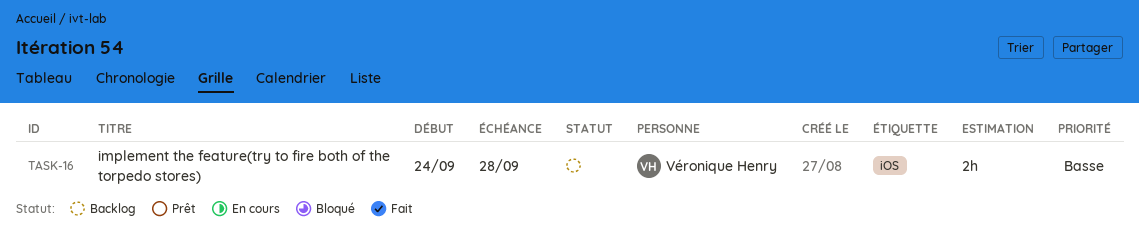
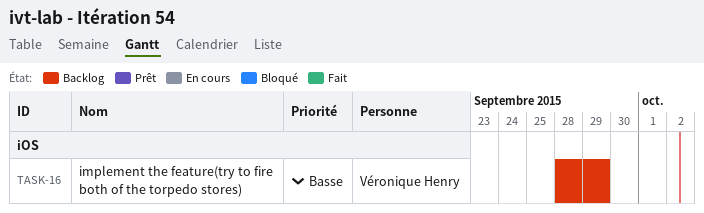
TASK-16, start: Sep 24 -> Sep 28
TASK-16, due: Sep 28 -> Sep 29

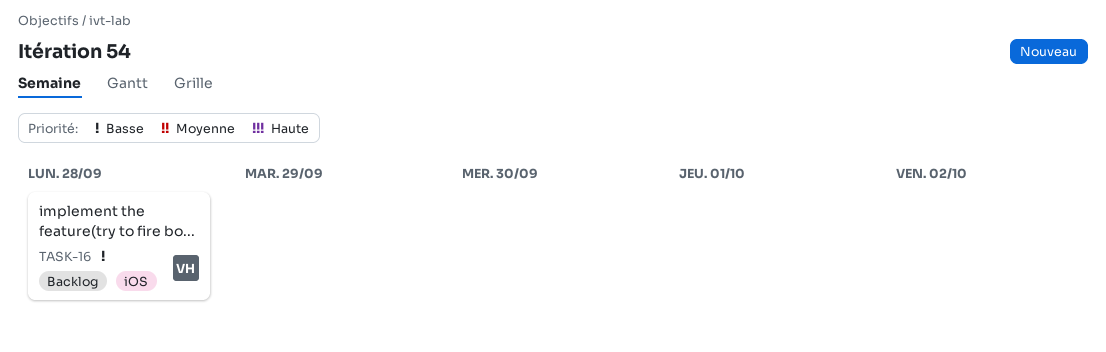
TASK-16, due: Sep 29 -> Sep 28

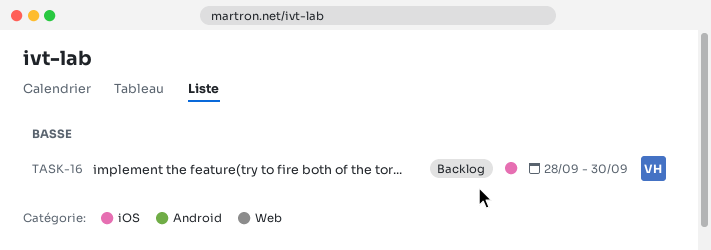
TASK-16, due: Sep 28 -> Sep 30

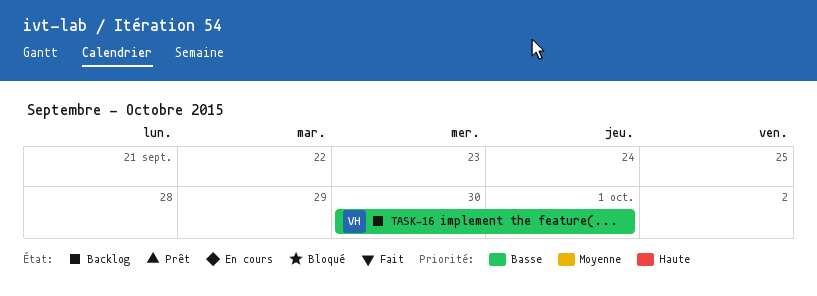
TASK-16, start: Sep 28 -> Sep 30
TASK-16, due: Sep 30 -> Oct 1

